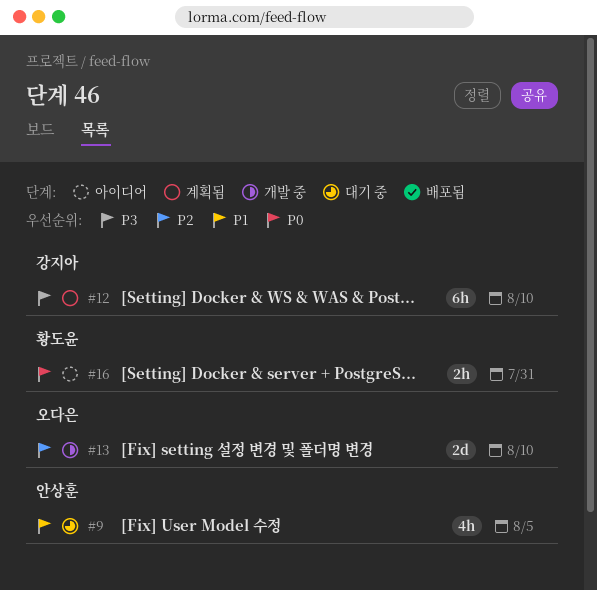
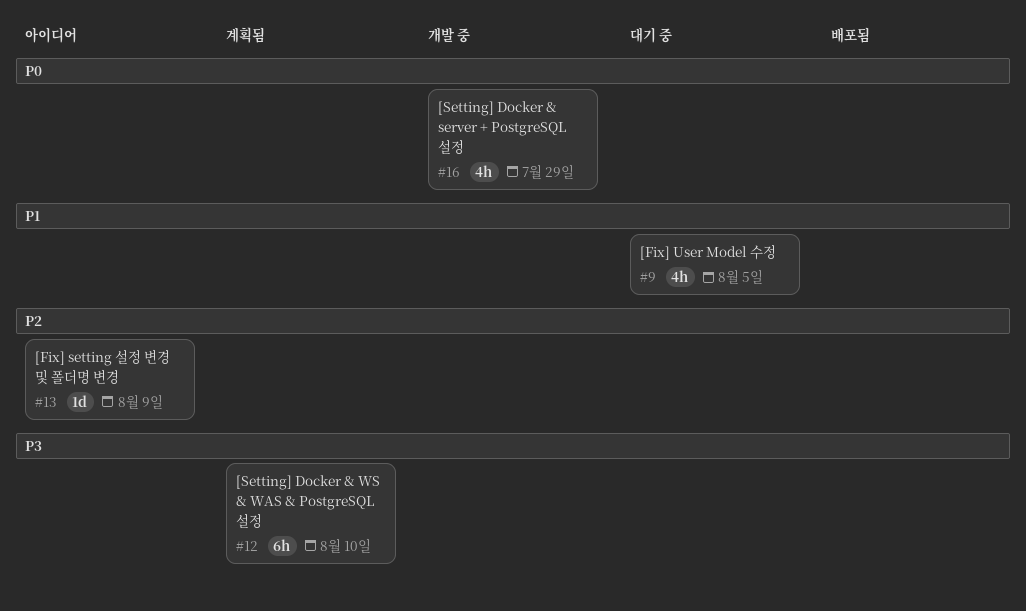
#13, status: 개발 중 -> 아이디어
#13, estimate: 2d -> 1d
#13, due: Aug 10 -> Aug 9
#16, status: 아이디어 -> 개발 중
#16, estimate: 2h -> 4h
#16, due: Jul 31 -> Jul 29

